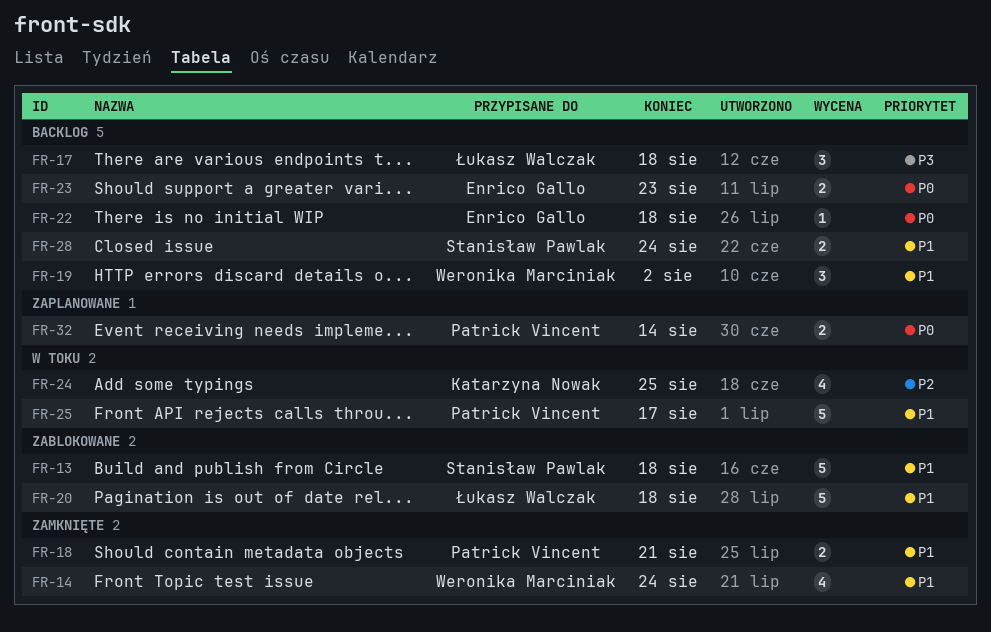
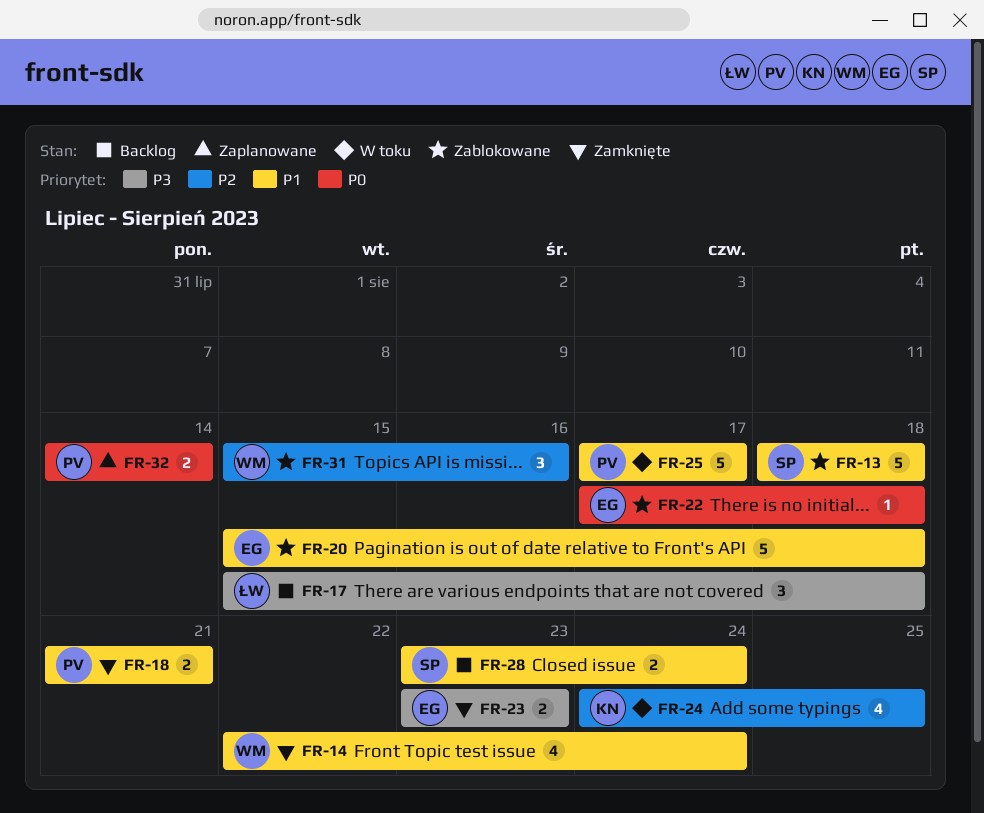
FR-19: present -> none
FR-20, owner: Łukasz Walczak -> Enrico Gallo
FR-22, status: Backlog -> Zablokowane
FR-23, status: Backlog -> Zamknięte
FR-23, priority: P0 -> P3
FR-31: none -> present

